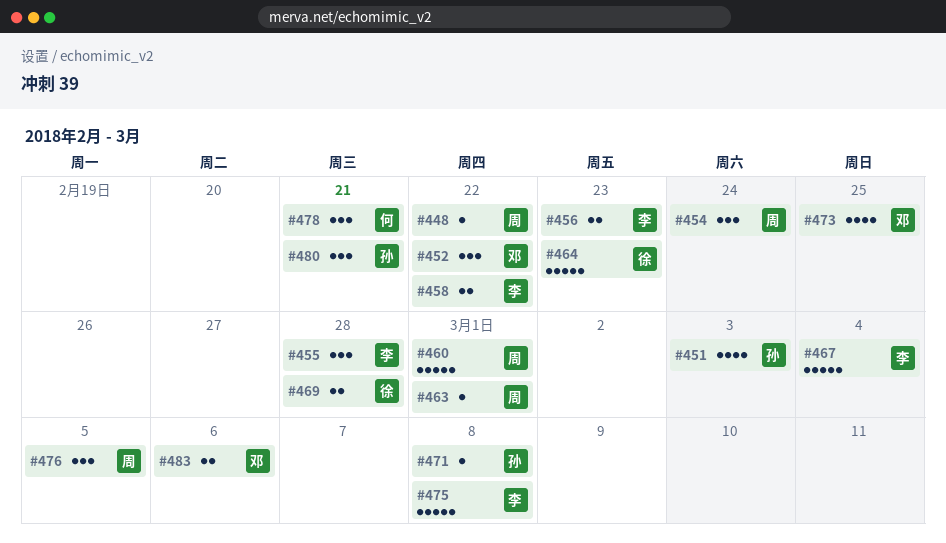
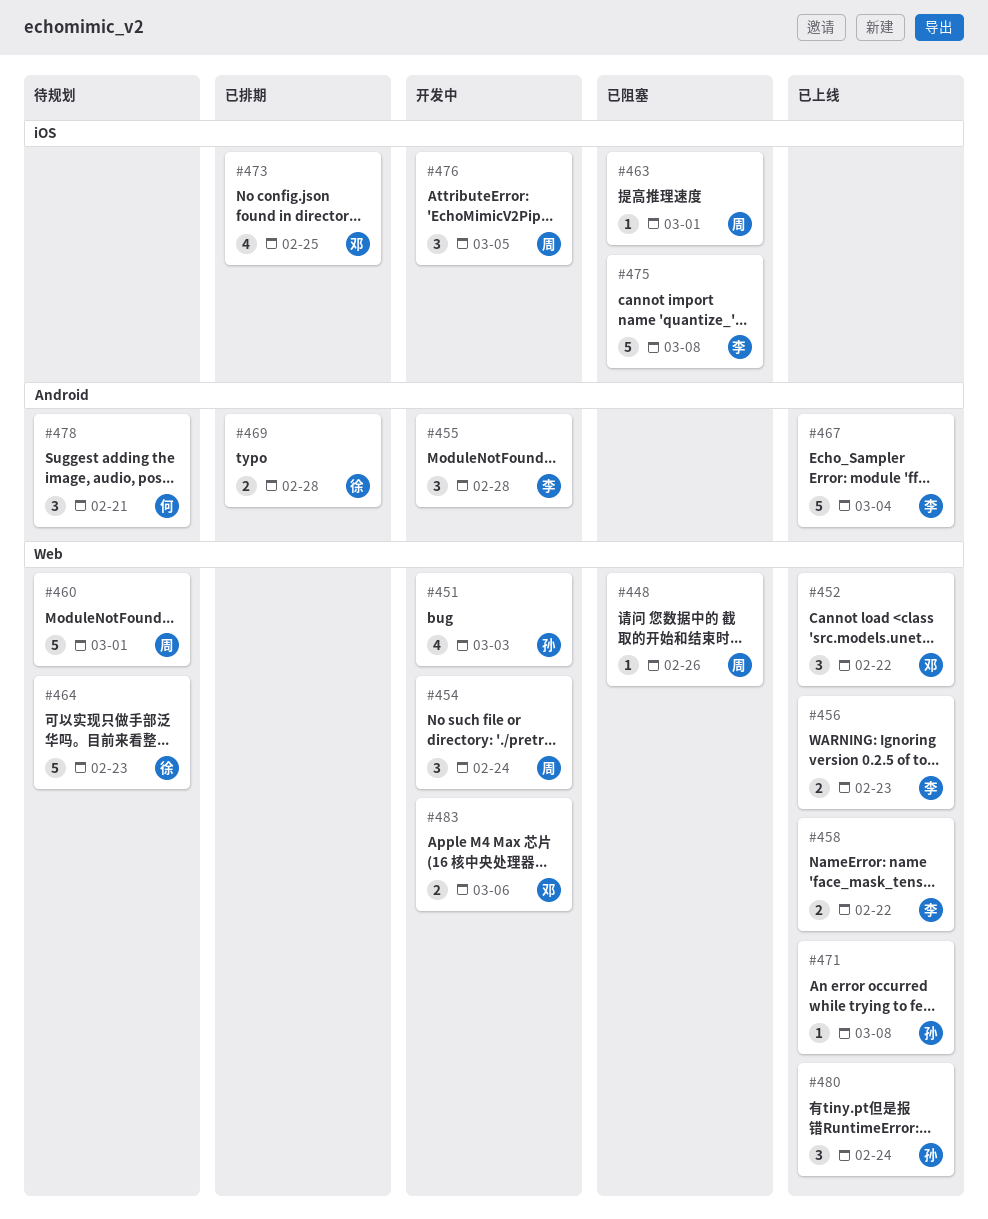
#448, due: Feb 22 -> Feb 26
#480, due: Feb 21 -> Feb 24

